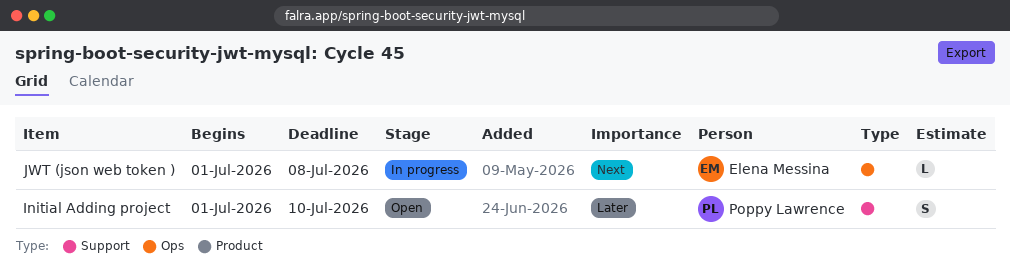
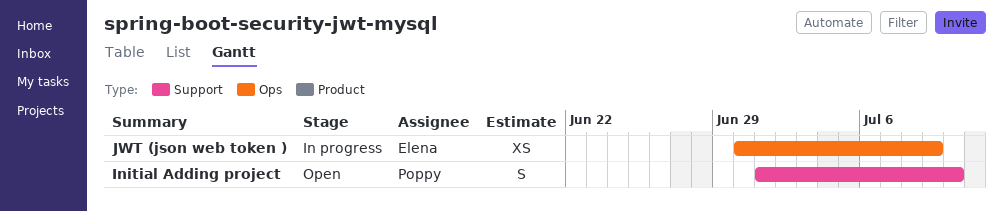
JWT (json web token ), estimate: L -> XS
JWT (json web token ), start: Jul 1 -> Jun 30
JWT (json web token ), due: Jul 8 -> Jul 9

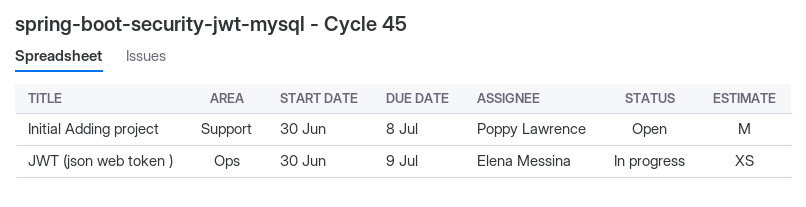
Initial Adding project, estimate: S -> M
Initial Adding project, start: Jul 1 -> Jun 30
Initial Adding project, due: Jul 10 -> Jul 8

